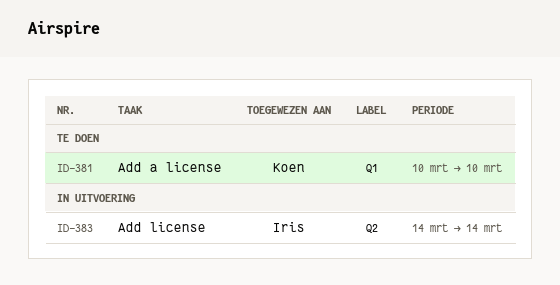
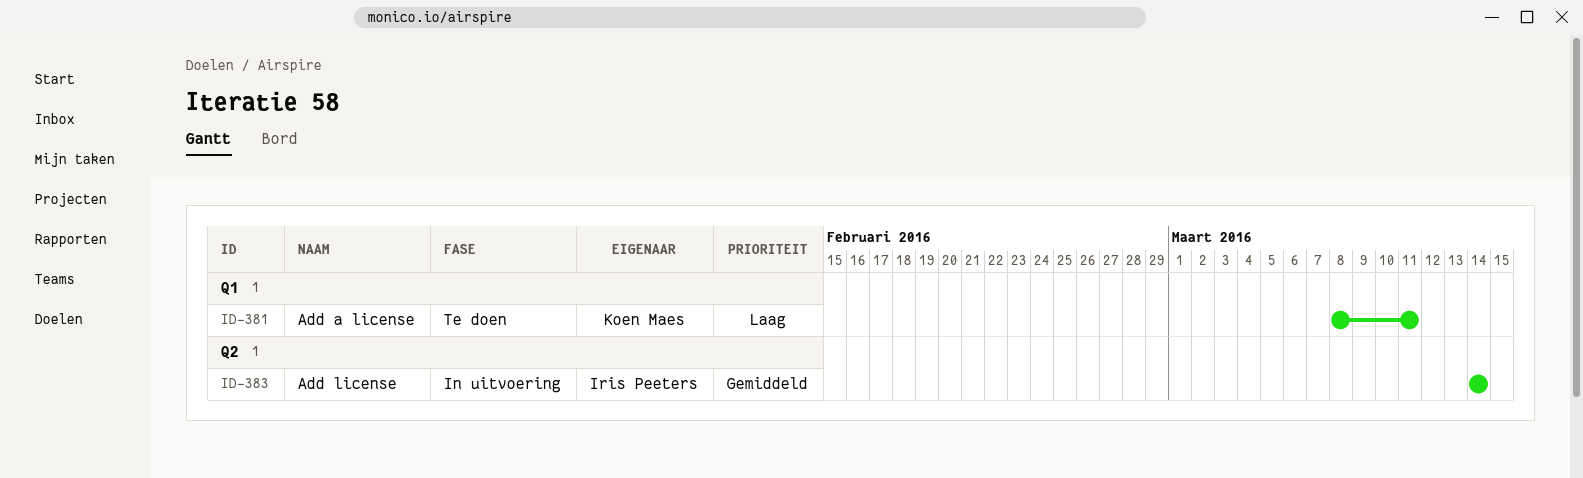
ID-381, start: Mar 10 -> Mar 8
ID-381, due: Mar 10 -> Mar 11

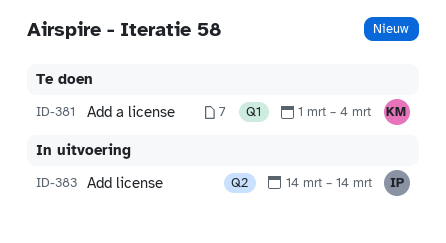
ID-381, start: Mar 8 -> Mar 1
ID-381, due: Mar 11 -> Mar 4

